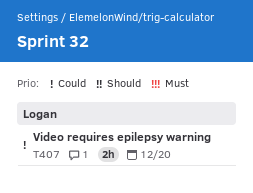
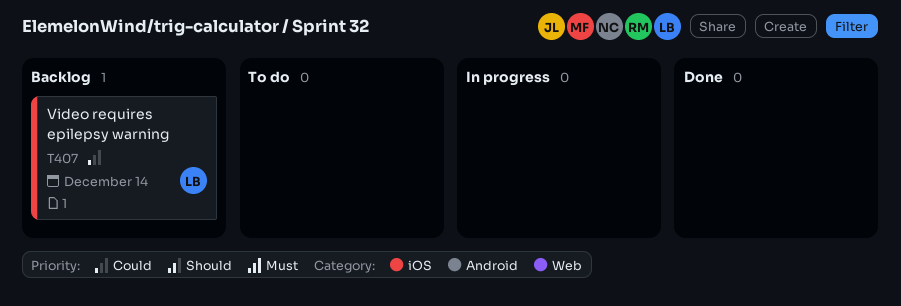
T407, due: Dec 20 -> Dec 14

